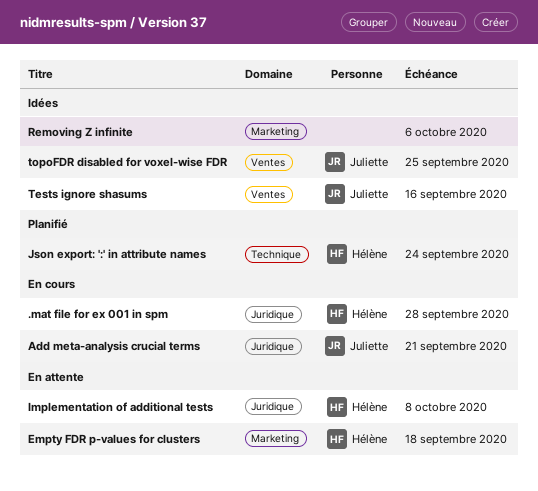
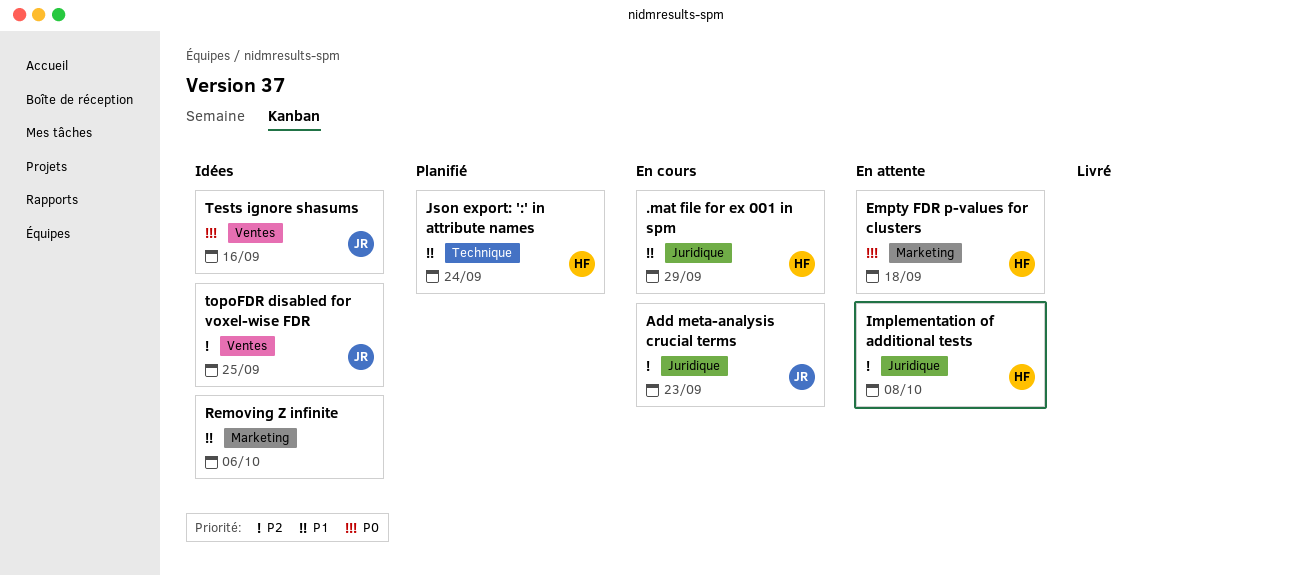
.mat file for ex 001 in spm, due: Sep 28 -> Sep 29
Add meta-analysis crucial terms, due: Sep 21 -> Sep 23

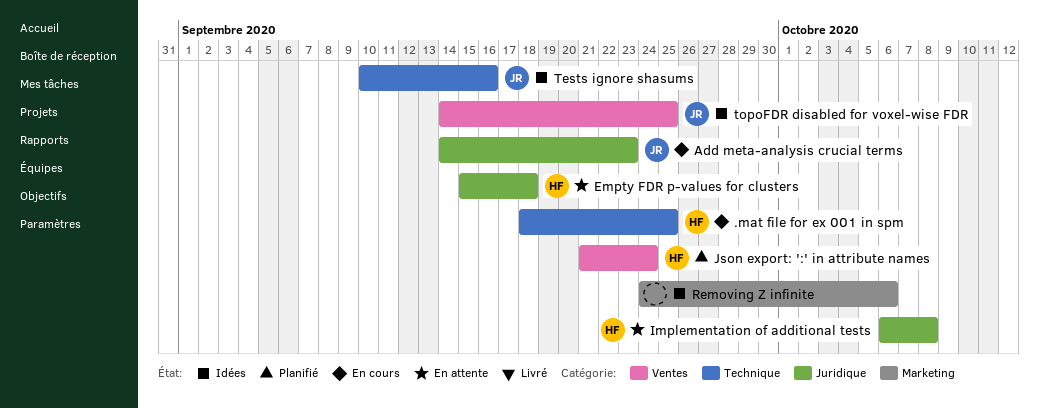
.mat file for ex 001 in spm, label: Juridique -> Technique
.mat file for ex 001 in spm, due: Sep 29 -> Sep 25
Empty FDR p-values for clusters, label: Marketing -> Juridique
Json export: ':' in attribute names, label: Technique -> Ventes
Tests ignore shasums, label: Ventes -> Technique

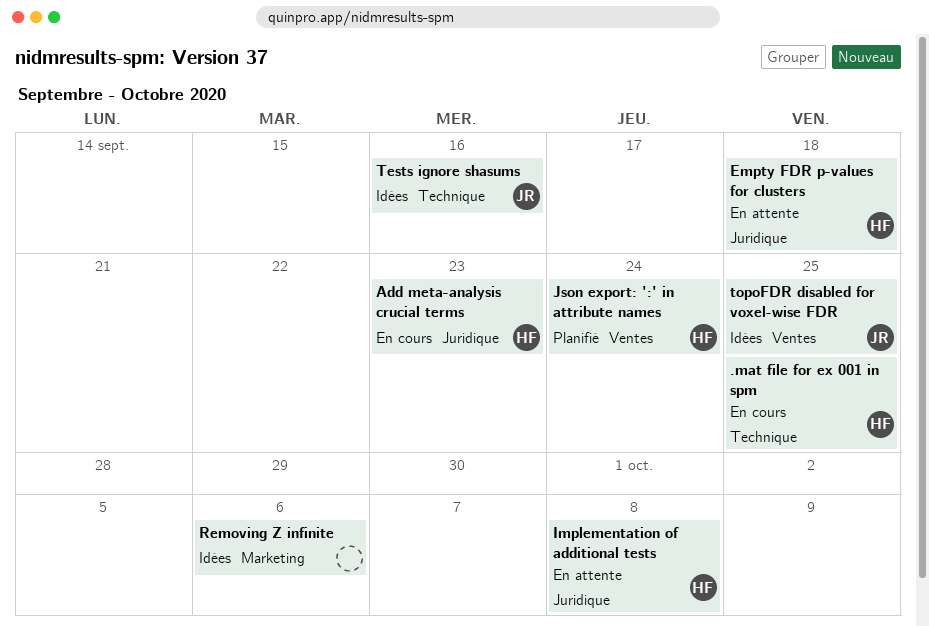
Add meta-analysis crucial terms, owner: JR -> HF

